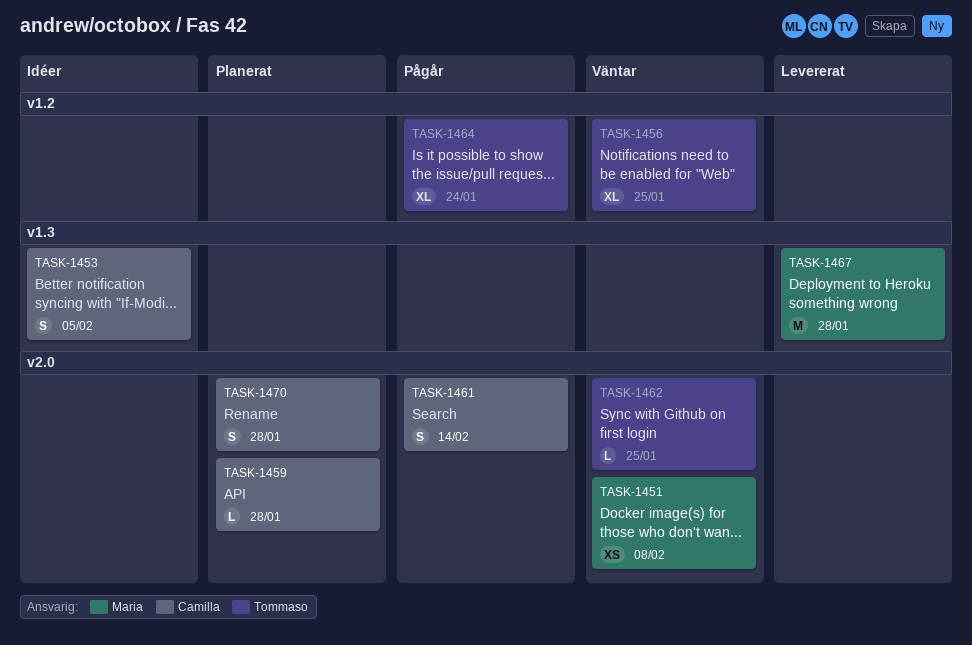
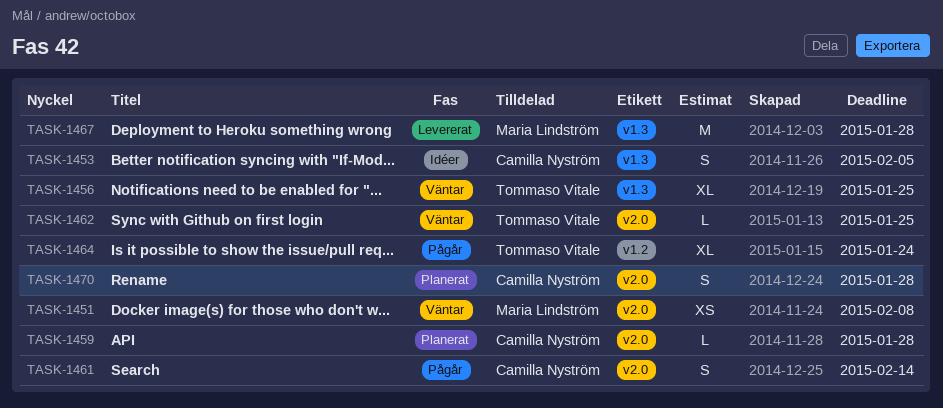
TASK-1456, label: v1.2 -> v1.3

